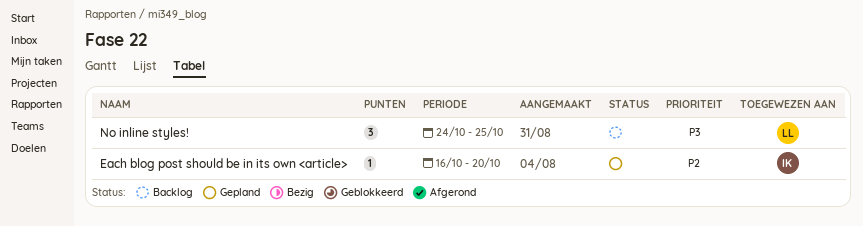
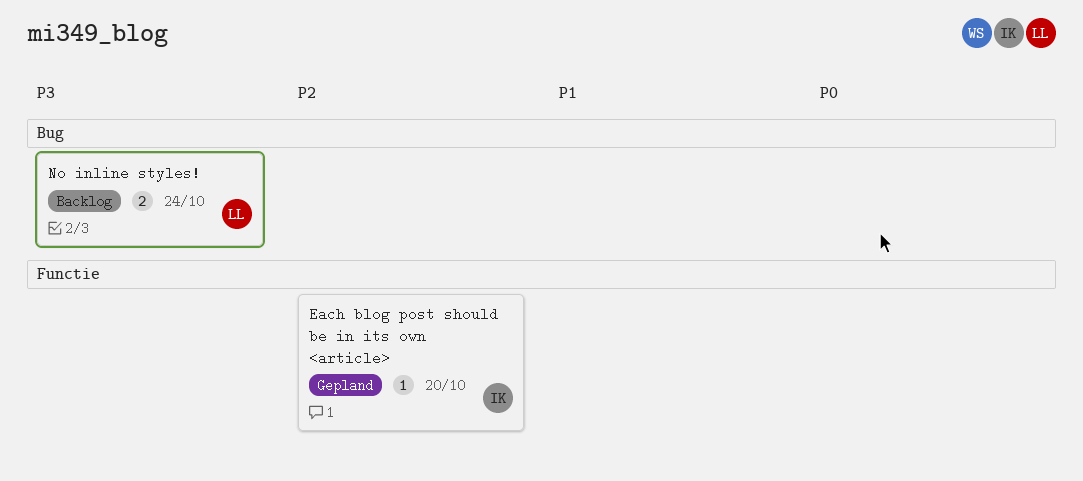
No inline styles!, estimate: 3 -> 2
No inline styles!, due: Oct 25 -> Oct 24

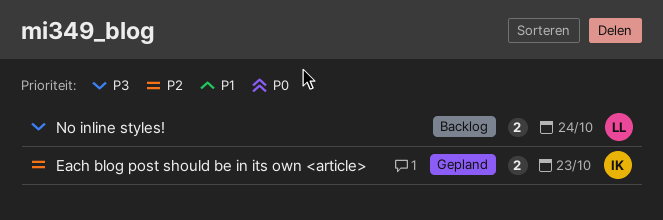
Each blog post should be in its own <article>, estimate: 1 -> 2
Each blog post should be in its own <article>, due: Oct 20 -> Oct 23

